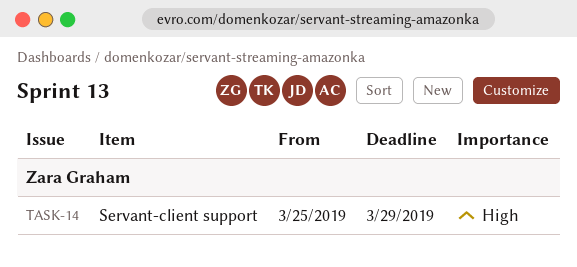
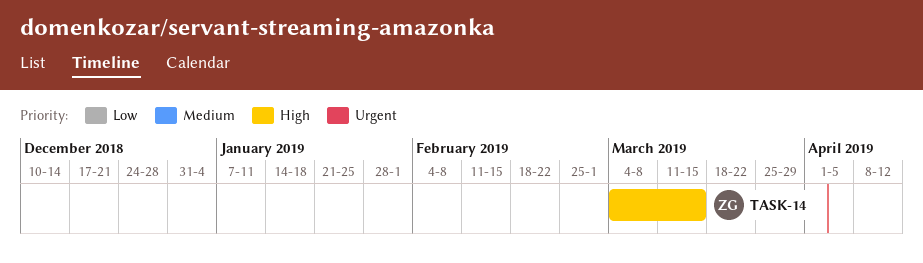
TASK-14, start: Mar 25 -> Mar 4
TASK-14, due: Mar 29 -> Mar 15

